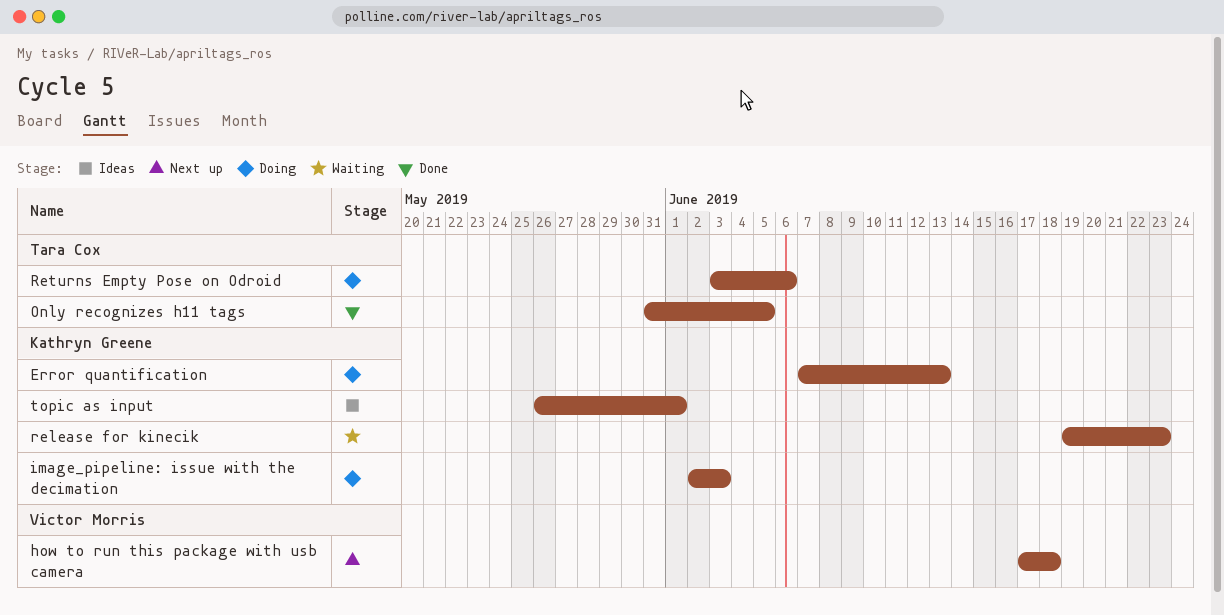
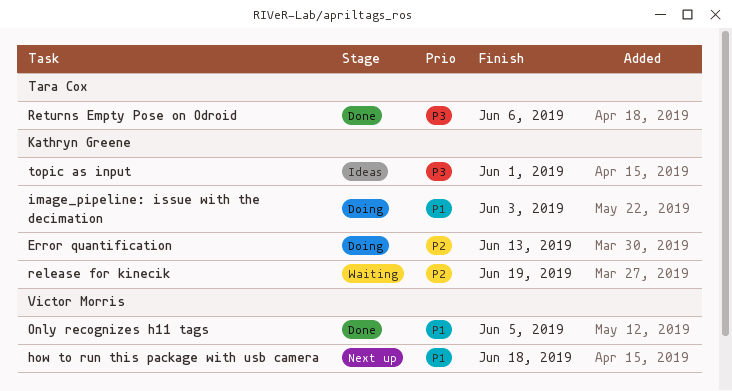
Only recognizes h11 tags, owner: Tara Cox -> Victor Morris
release for kinecik, due: Jun 23 -> Jun 19
Returns Empty Pose on Odroid, status: Doing -> Done

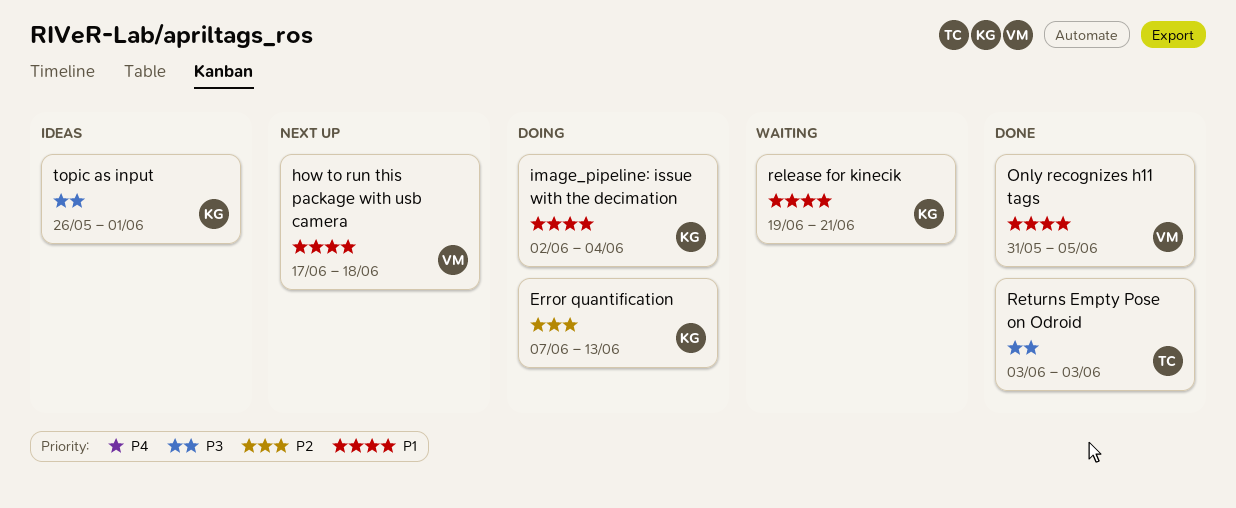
image_pipeline: issue with the decimation, due: Jun 3 -> Jun 4
release for kinecik, priority: P2 -> P1
release for kinecik, due: Jun 19 -> Jun 21
Returns Empty Pose on Odroid, due: Jun 6 -> Jun 3

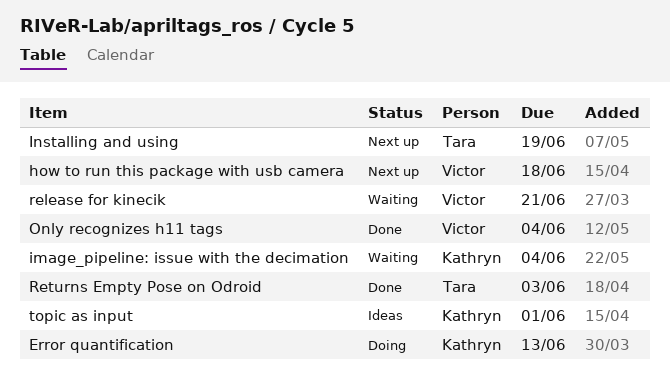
image_pipeline: issue with the decimation, status: Doing -> Waiting
Installing and using: none -> present
Only recognizes h11 tags, due: Jun 5 -> Jun 4
release for kinecik, owner: Kathryn -> Victor

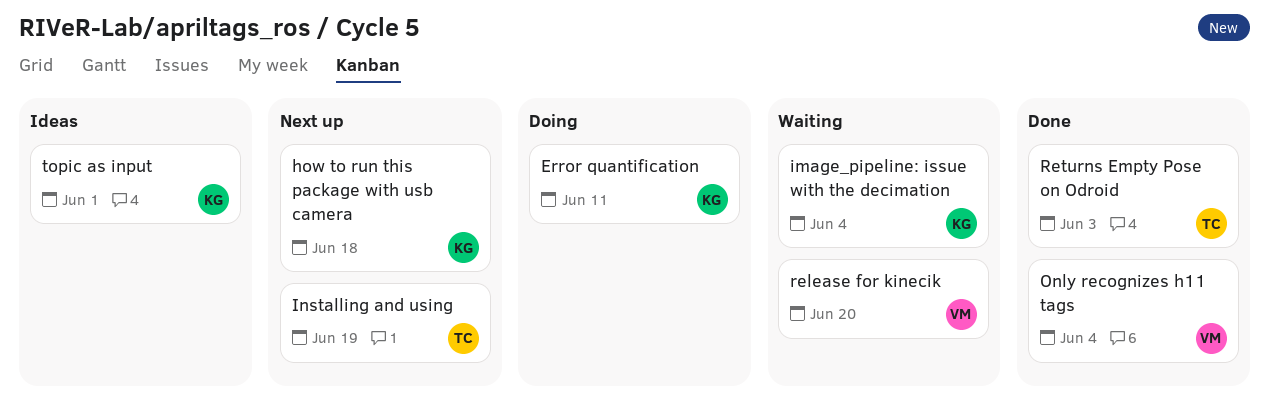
Error quantification, due: Jun 13 -> Jun 11
how to run this package with usb camera, owner: Victor -> Kathryn
release for kinecik, due: Jun 21 -> Jun 20

